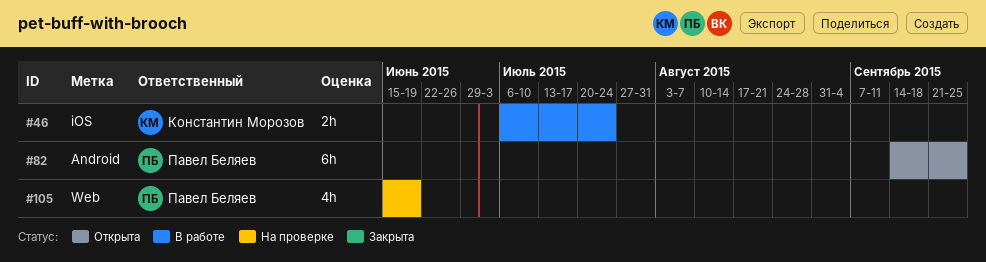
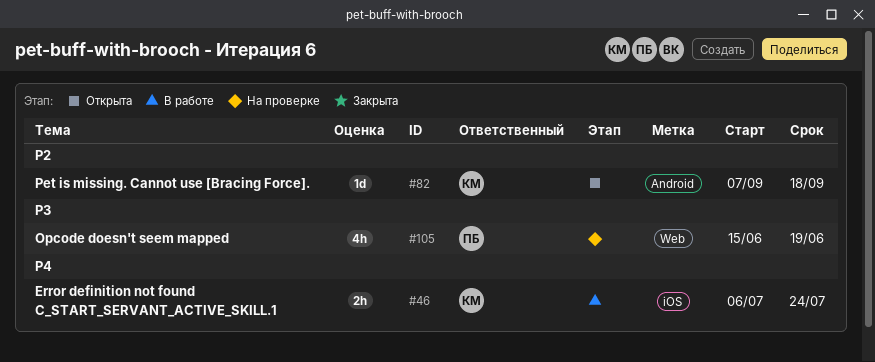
#82, owner: Павел Беляев -> Константин Морозов
#82, estimate: 6h -> 1d
#82, start: Sep 14 -> Sep 7
#82, due: Sep 25 -> Sep 18

